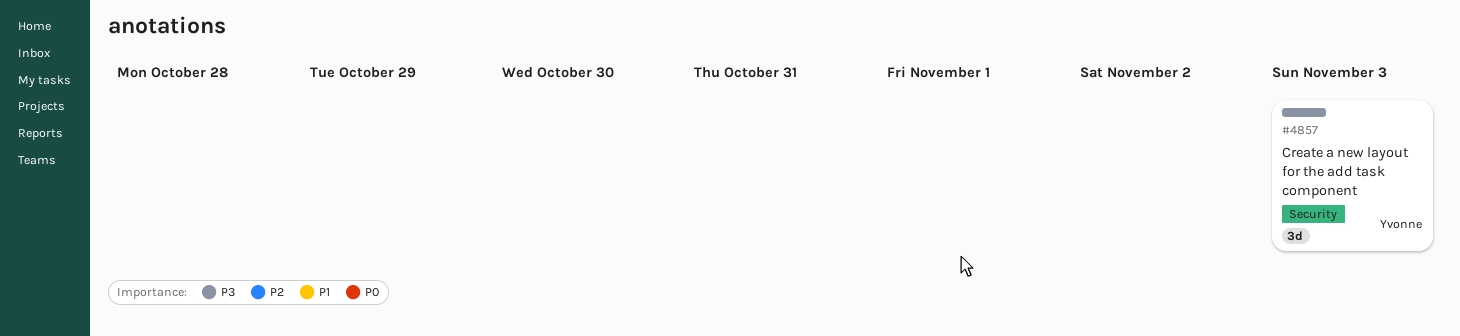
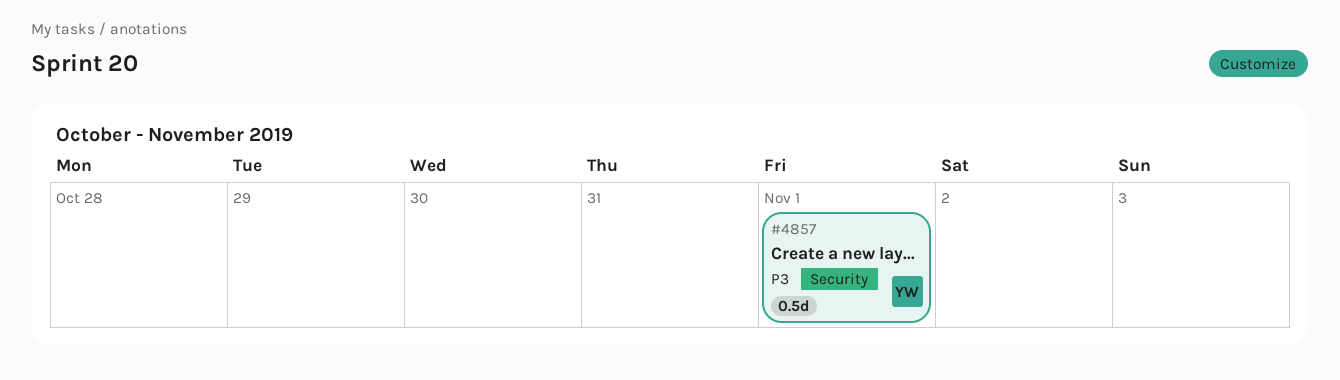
#4857, estimate: 3d -> 0.5d
#4857, due: Nov 3 -> Nov 1

